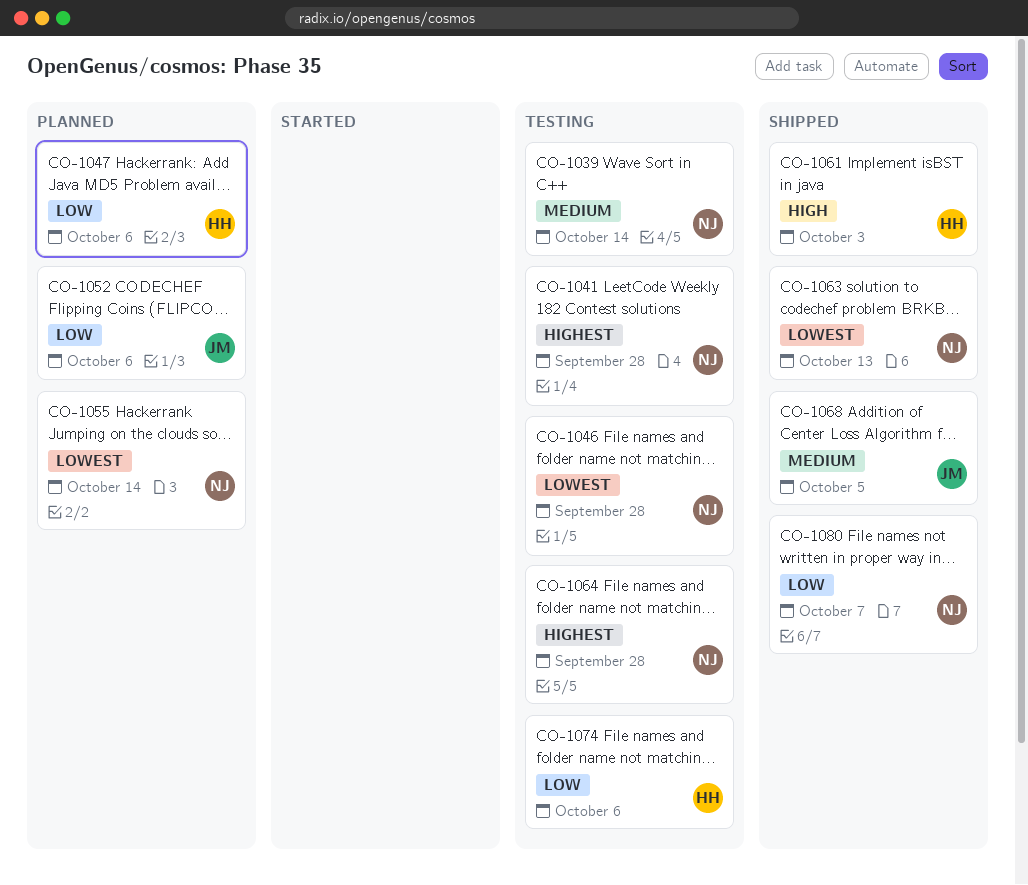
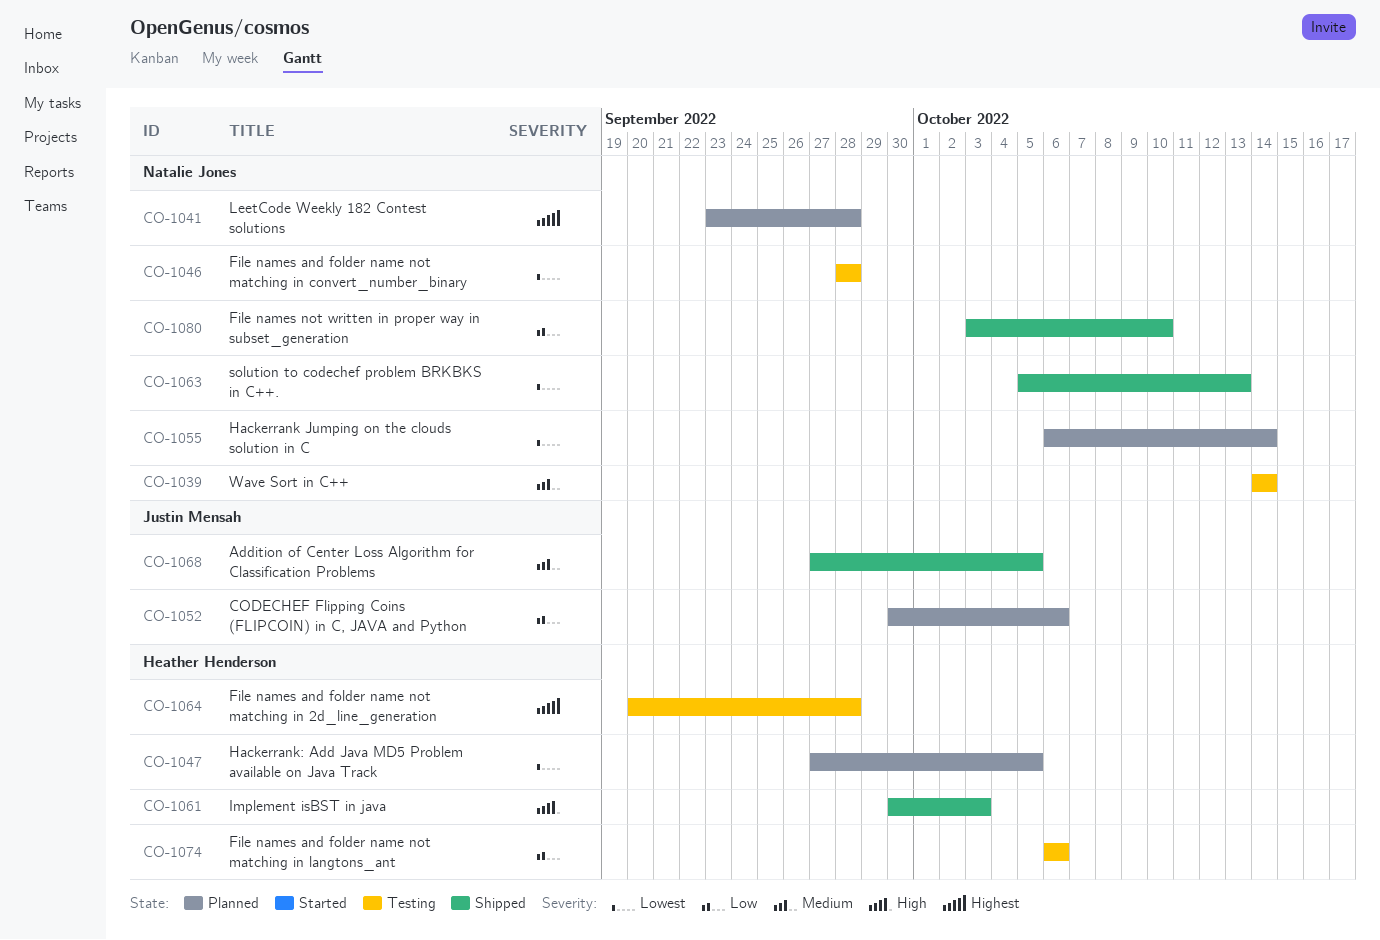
CO-1041, status: Testing -> Planned
CO-1047, priority: Low -> Lowest
CO-1047, due: Oct 6 -> Oct 5
CO-1064, owner: Natalie Jones -> Heather Henderson
CO-1080, due: Oct 7 -> Oct 10

